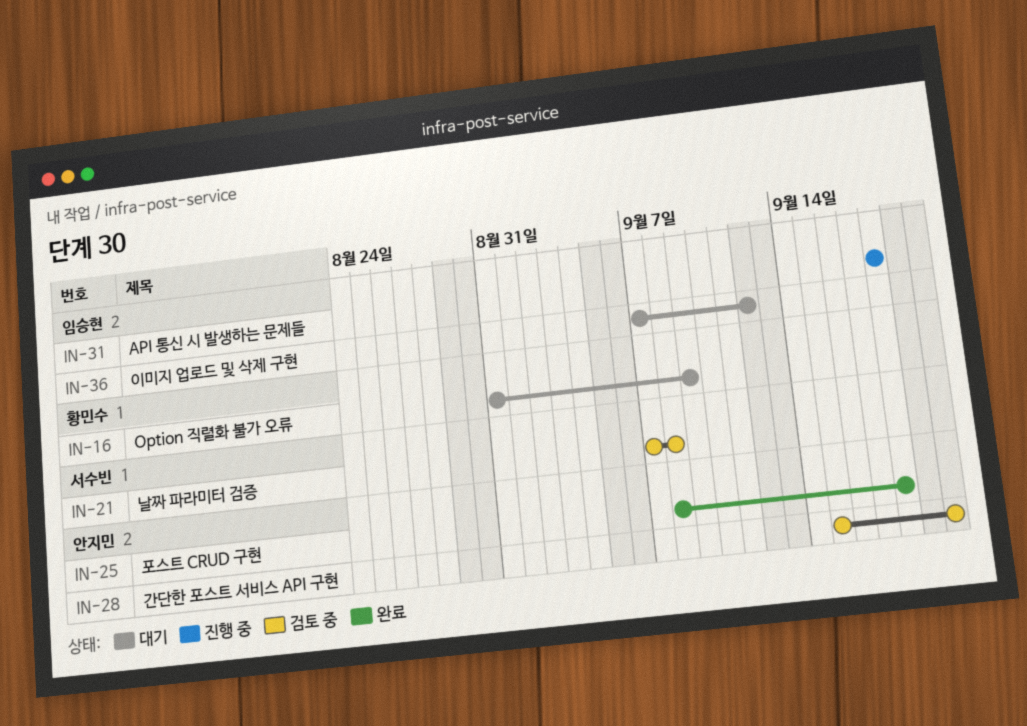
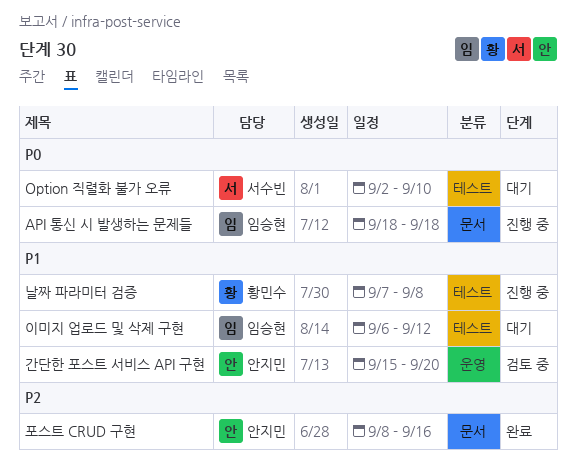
Option 직렬화 불가 오류, owner: 황민수 -> 서수빈
Option 직렬화 불가 오류, start: Aug 31 -> Sep 2
Option 직렬화 불가 오류, due: Sep 9 -> Sep 10
날짜 파라미터 검증, status: 검토 중 -> 진행 중
날짜 파라미터 검증, owner: 서수빈 -> 황민수
이미지 업로드 및 삭제 구현, start: Sep 7 -> Sep 6
포스트 CRUD 구현, due: Sep 18 -> Sep 16

